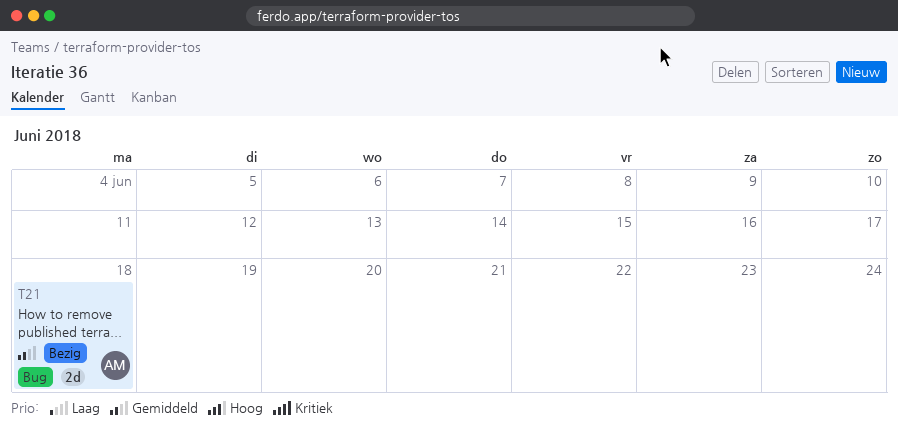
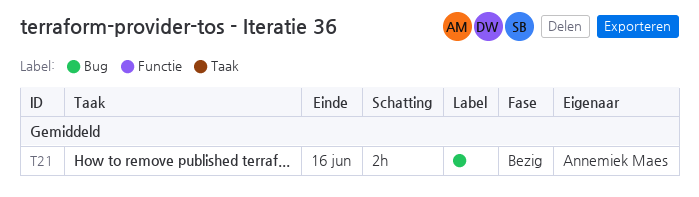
T21, estimate: 2d -> 2h
T21, due: Jun 18 -> Jun 16

